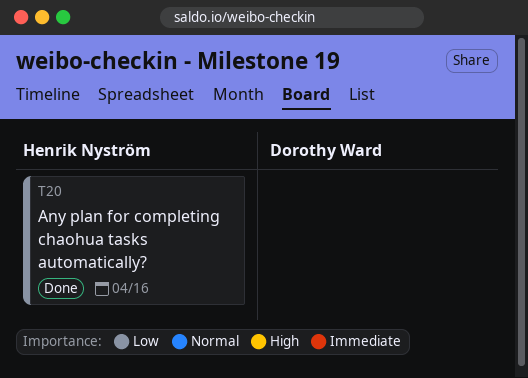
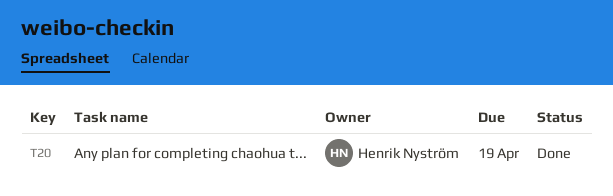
T20, due: Apr 16 -> Apr 19

